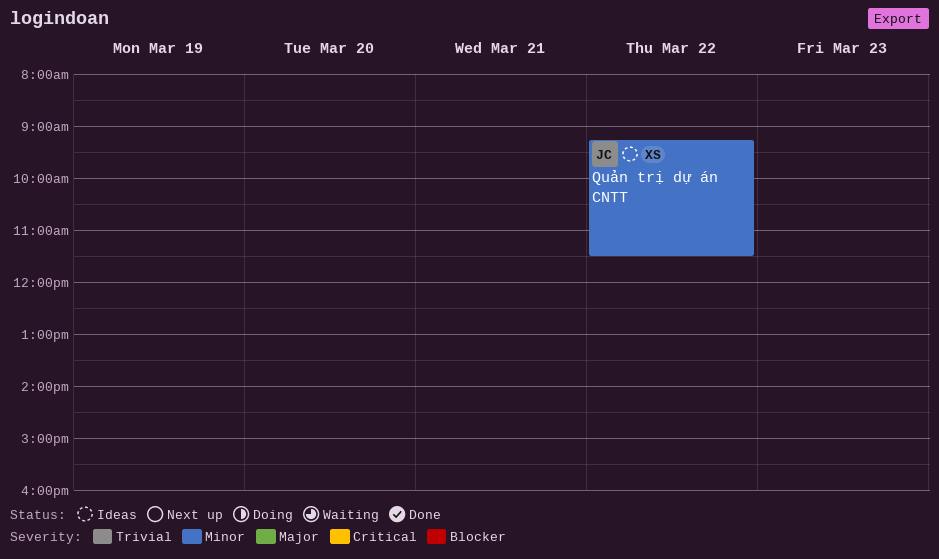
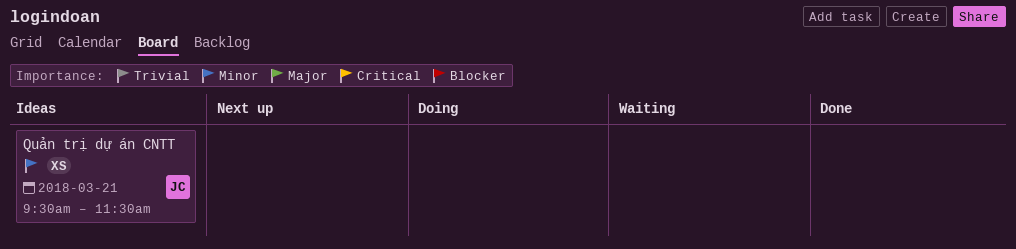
Quản trị dự án CNTT, day: Mar 22 -> Mar 21
Quản trị dự án CNTT, begins: 09:15 -> 09:30

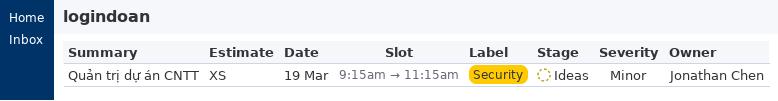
Quản trị dự án CNTT, day: Mar 21 -> Mar 19
Quản trị dự án CNTT, begins: 09:30 -> 09:15
Quản trị dự án CNTT, ends: 11:30 -> 11:15

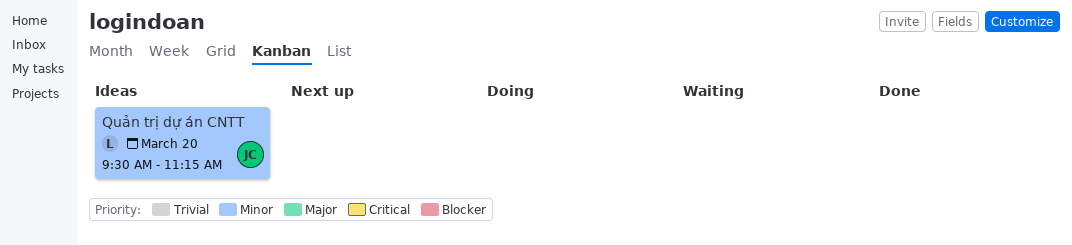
Quản trị dự án CNTT, estimate: XS -> L
Quản trị dự án CNTT, day: Mar 19 -> Mar 20
Quản trị dự án CNTT, begins: 09:15 -> 09:30

